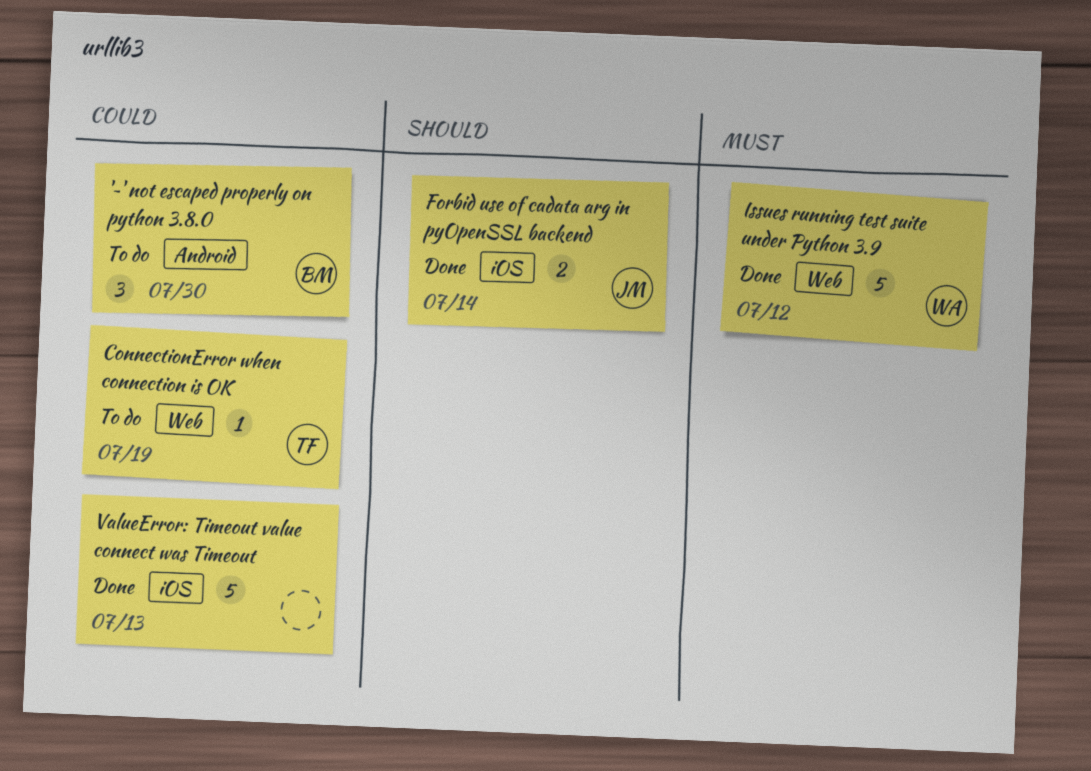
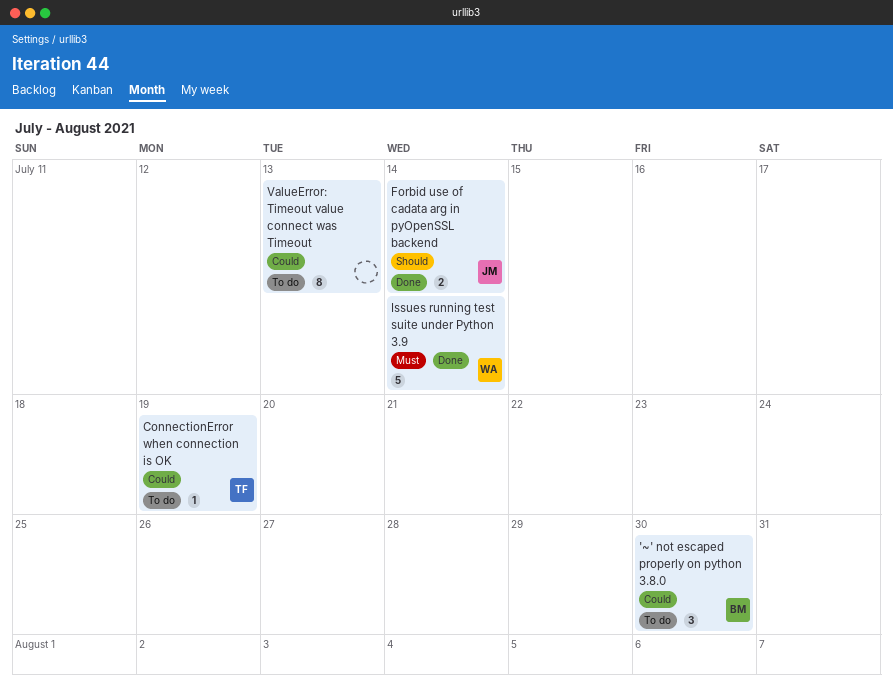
Issues running test suite under Python 3.9, due: Jul 12 -> Jul 14
ValueError: Timeout value connect was Timeout, status: Done -> To do
ValueError: Timeout value connect was Timeout, estimate: 5 -> 8

